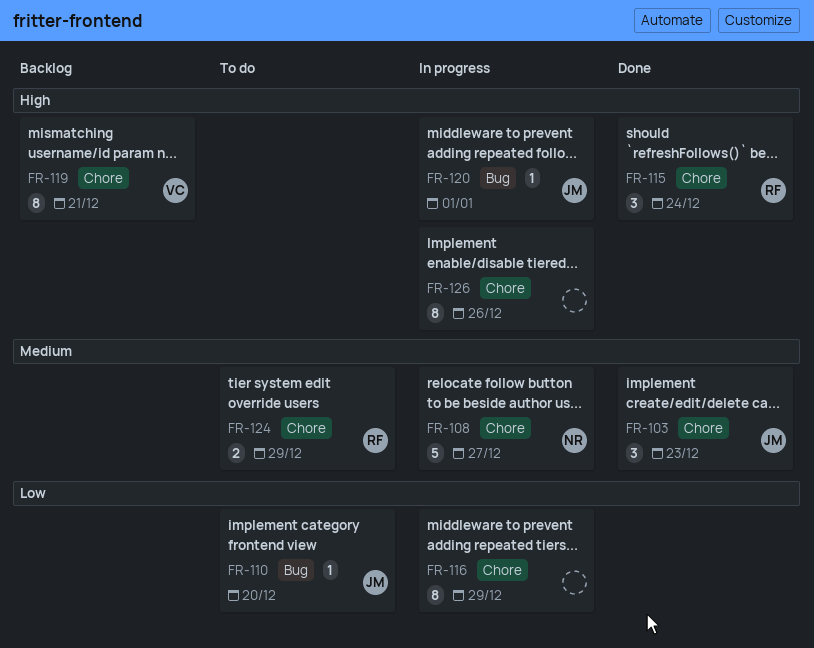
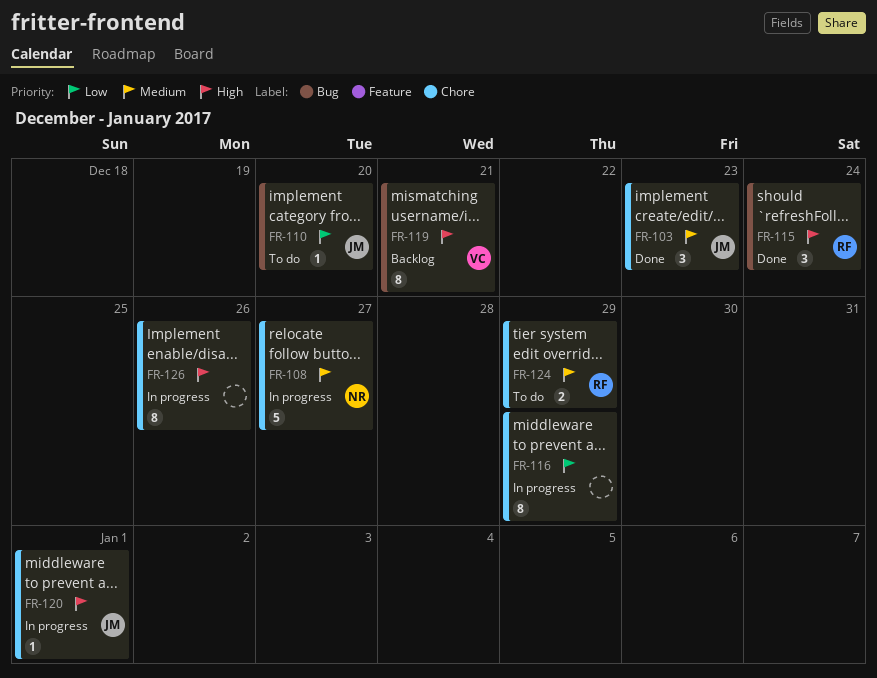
FR-115, label: Chore -> Bug
FR-119, label: Chore -> Bug
FR-120, label: Bug -> Chore

